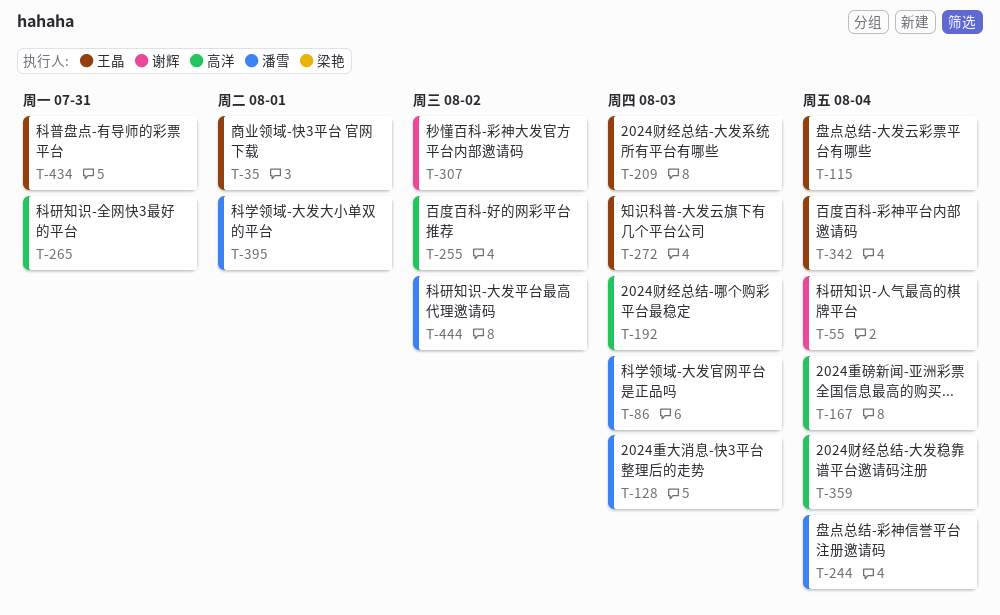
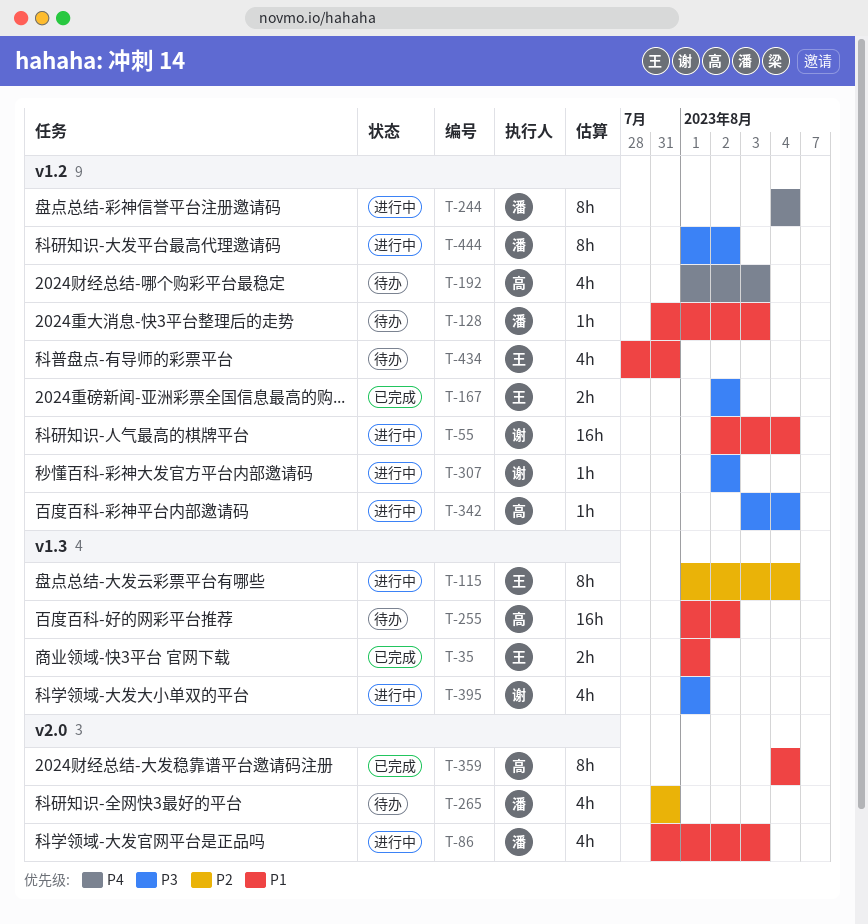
T-167, owner: 高洋 -> 王晶
T-167, due: Aug 4 -> Aug 2
T-209: present -> none
T-265, owner: 高洋 -> 潘雪
T-272: present -> none
T-342, owner: 王晶 -> 高洋
T-395, owner: 潘雪 -> 谢辉

